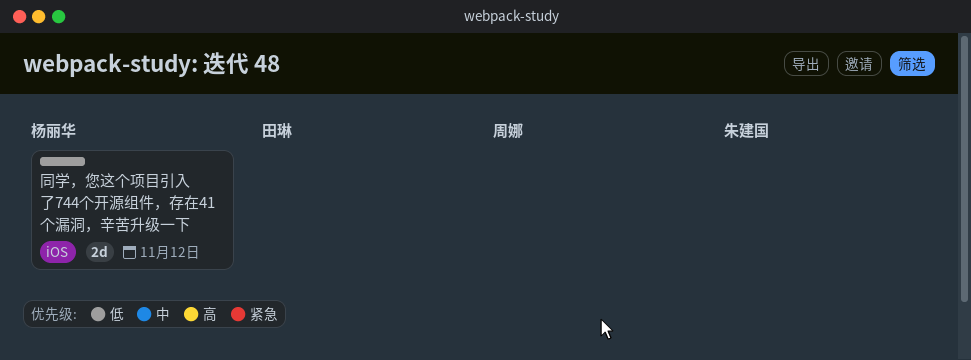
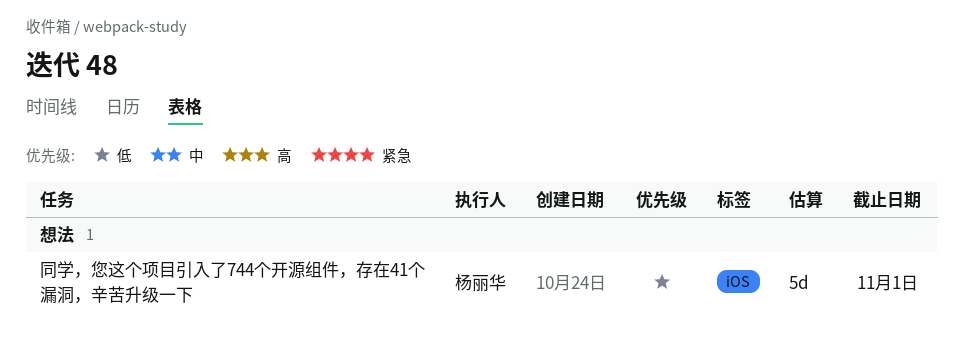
同学，您这个项目引入了744个开源组件，存在41个漏洞，辛苦升级一下, estimate: 2d -> 5d
同学，您这个项目引入了744个开源组件，存在41个漏洞，辛苦升级一下, due: Nov 12 -> Nov 1

